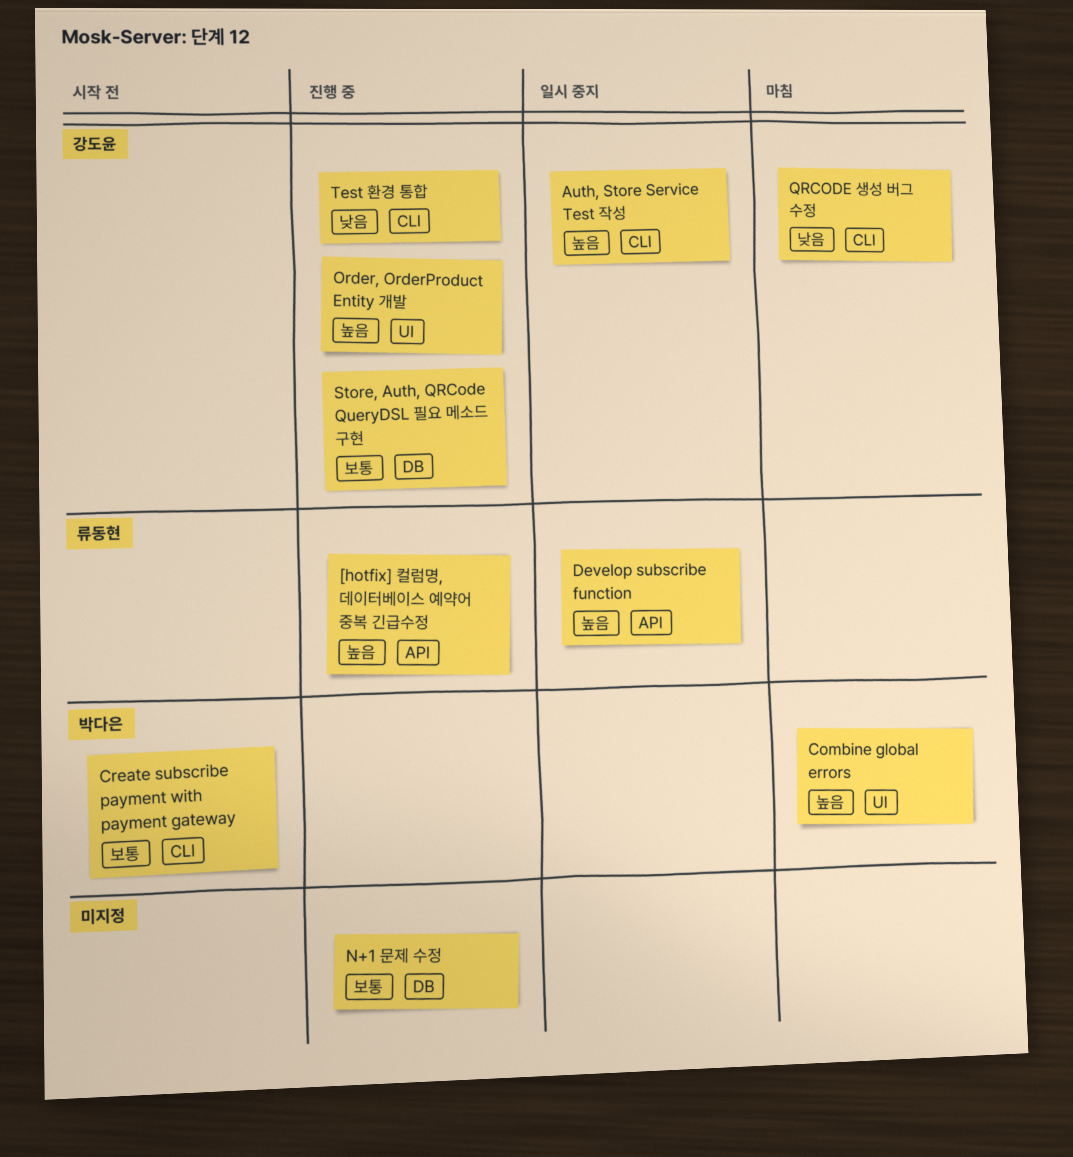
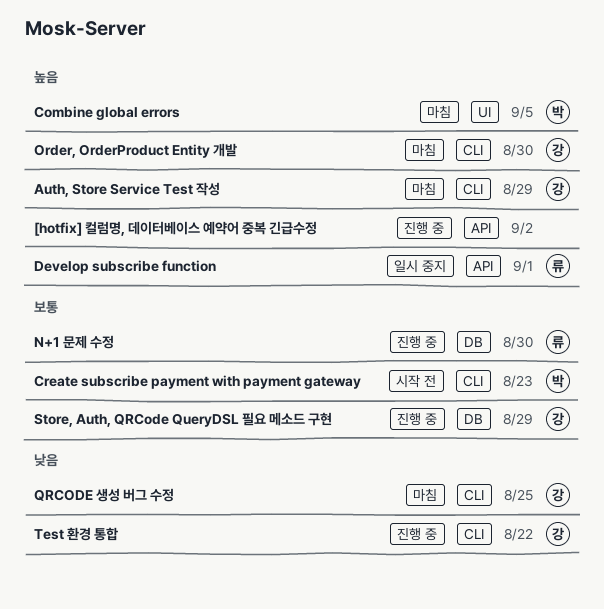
[hotfix] 컬럼명, 데이터베이스 예약어 중복 긴급수정, owner: 류동현 -> none
Auth, Store Service Test 작성, status: 일시 중지 -> 마침
N+1 문제 수정, owner: none -> 류동현
Order, OrderProduct Entity 개발, status: 진행 중 -> 마침
Order, OrderProduct Entity 개발, label: UI -> CLI

